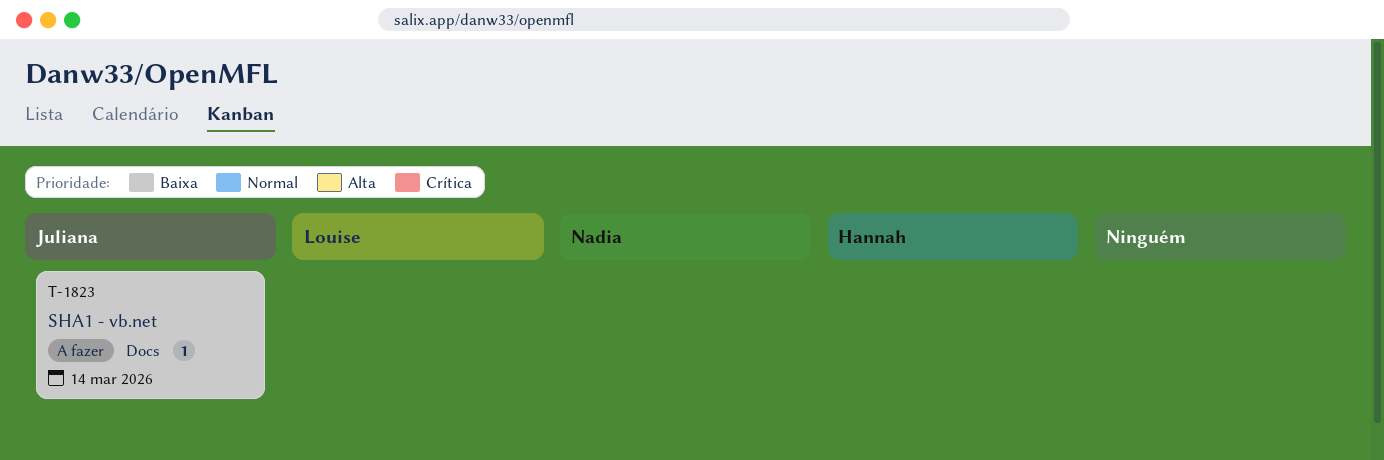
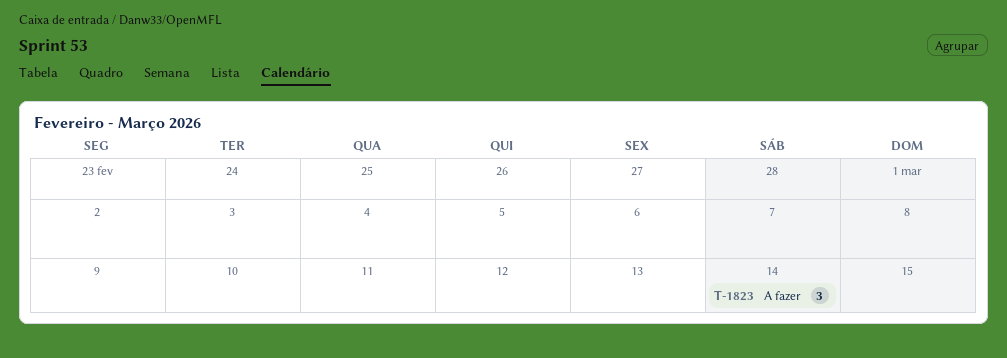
T-1823, estimate: 1 -> 3

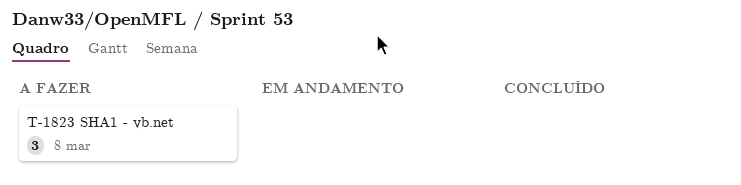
T-1823, due: Mar 14 -> Mar 8

